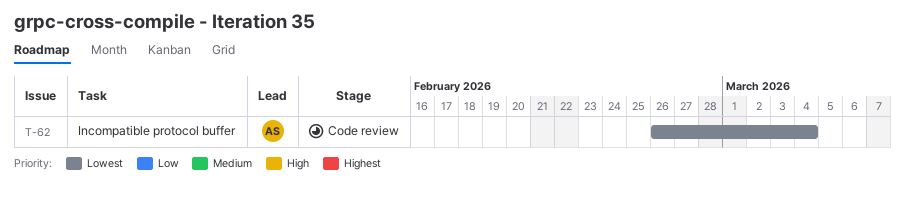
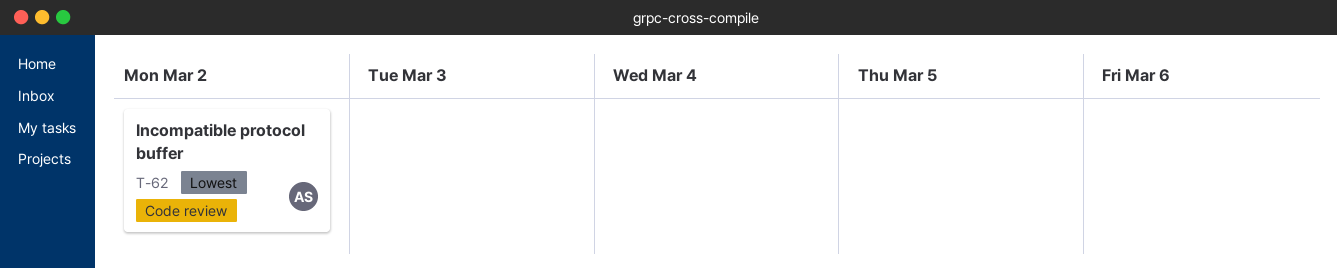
T-62, due: Mar 4 -> Mar 2

